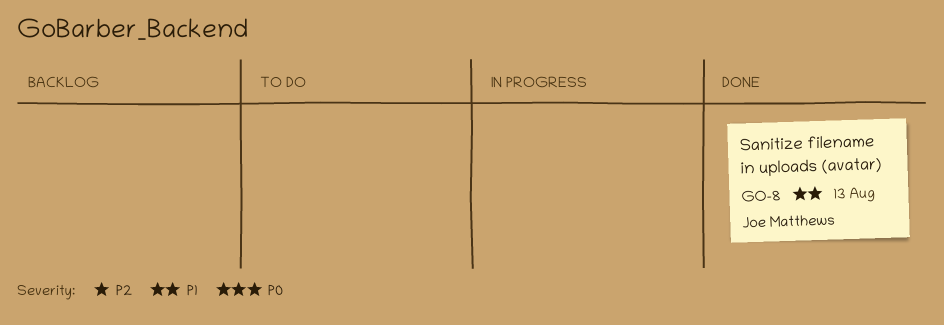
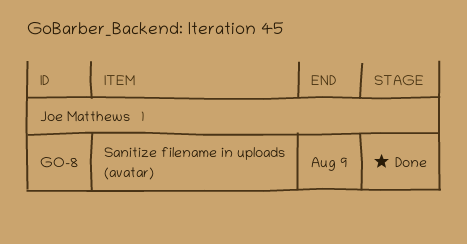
GO-8, due: Aug 13 -> Aug 9

